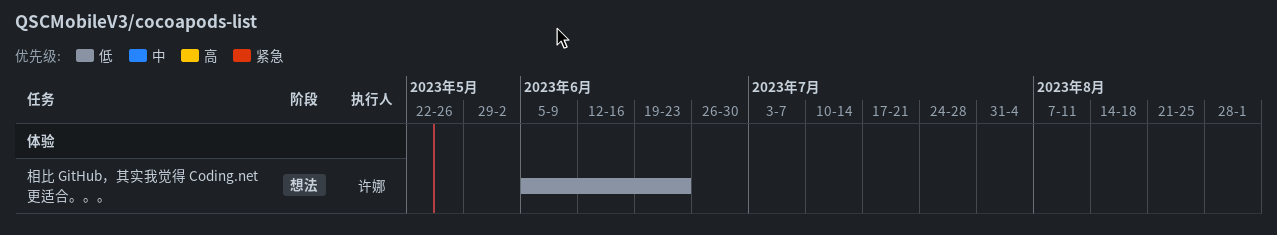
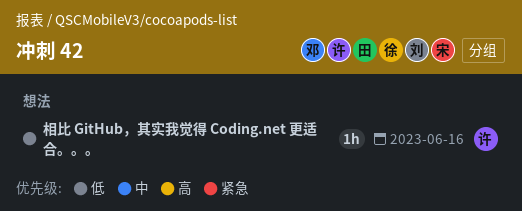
相比 GitHub，其实我觉得 Coding.net 更适合。。。, due: Jun 23 -> Jun 16

